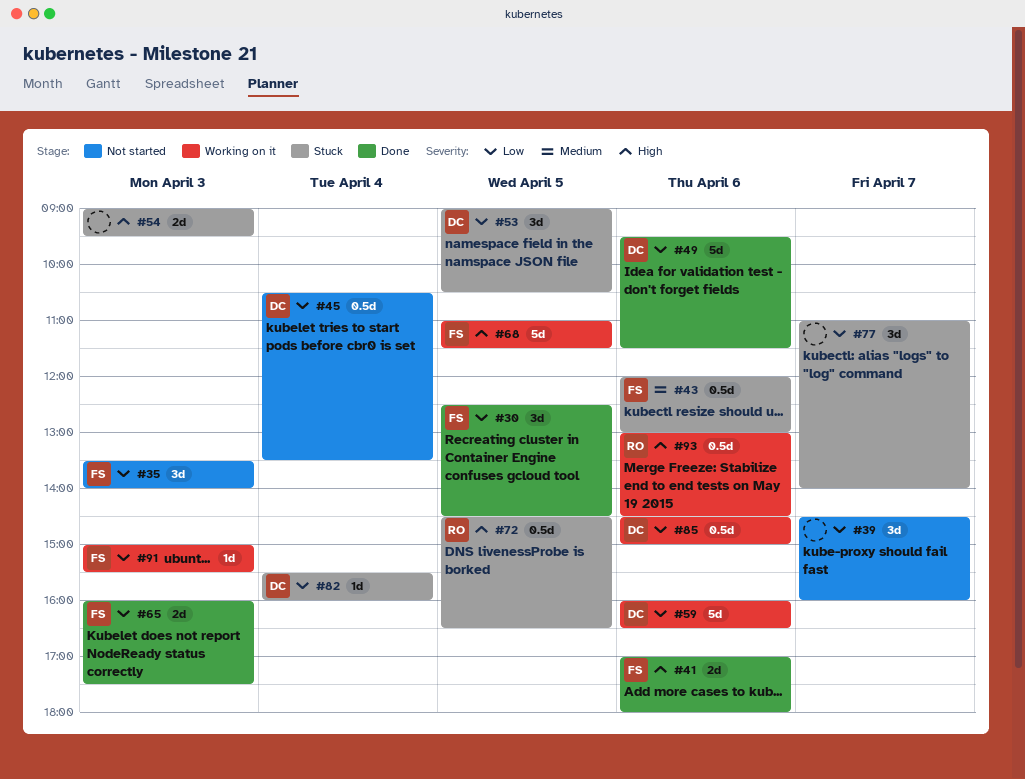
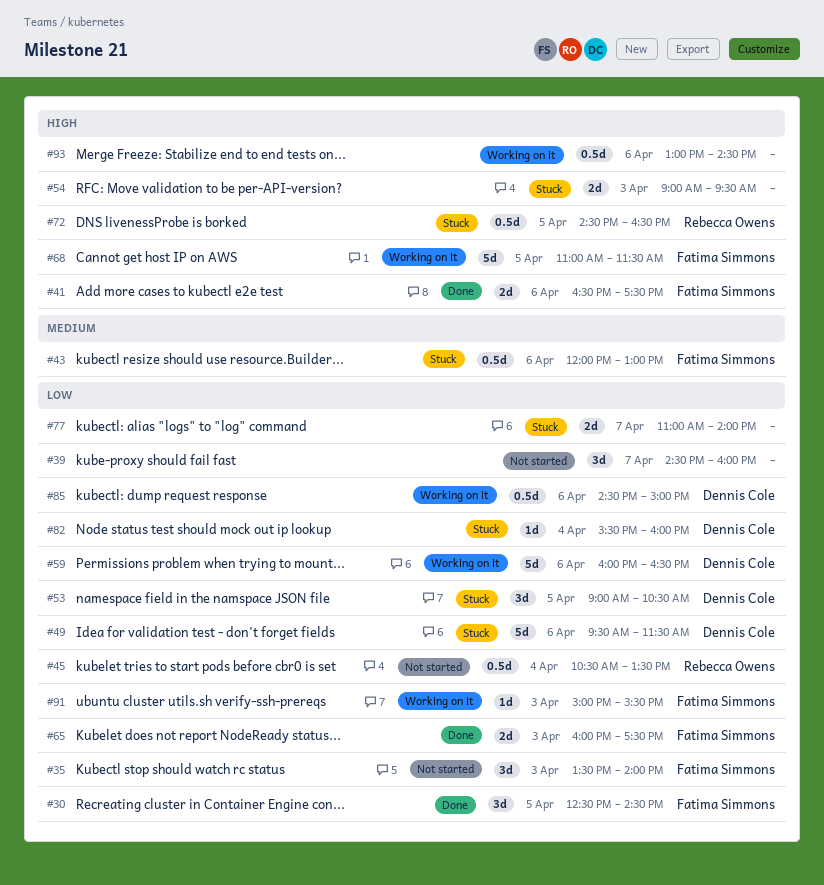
#41, begins: 17:00 -> 16:30
#41, ends: 18:00 -> 17:30
#45, owner: Dennis Cole -> Rebecca Owens
#49, status: Done -> Stuck
#77, estimate: 3d -> 2d
#93, owner: Rebecca Owens -> none

